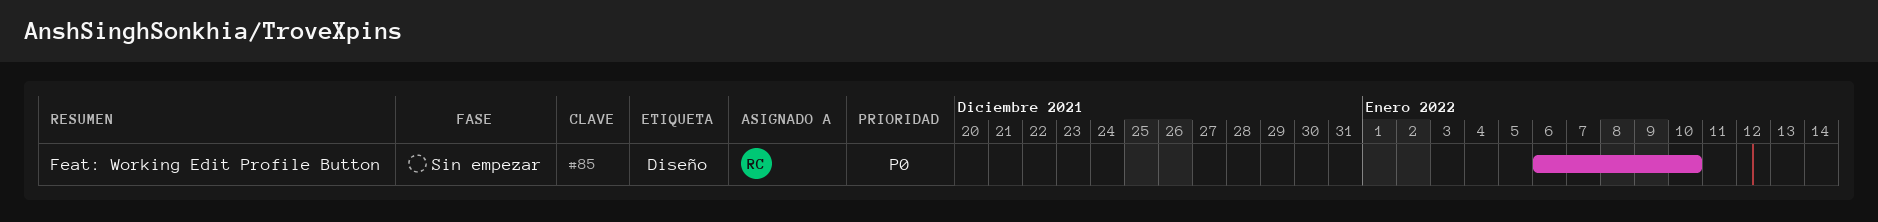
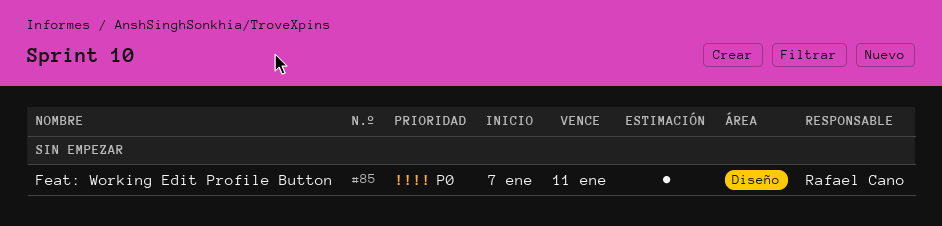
#85, start: Jan 6 -> Jan 7
#85, due: Jan 10 -> Jan 11

